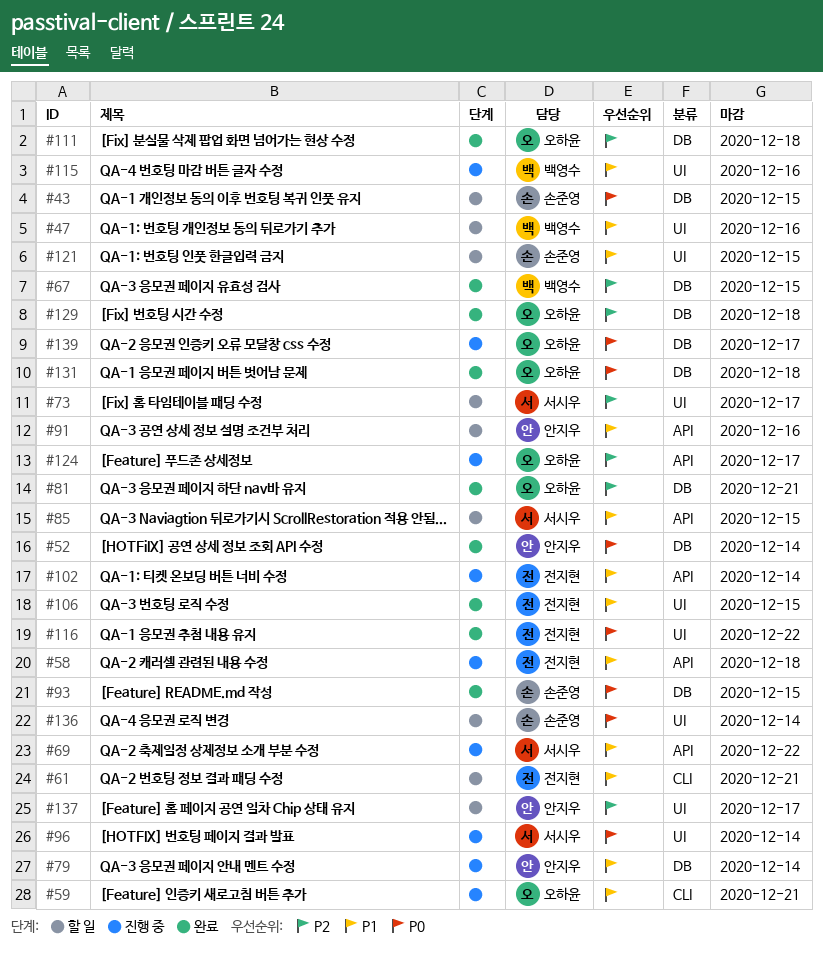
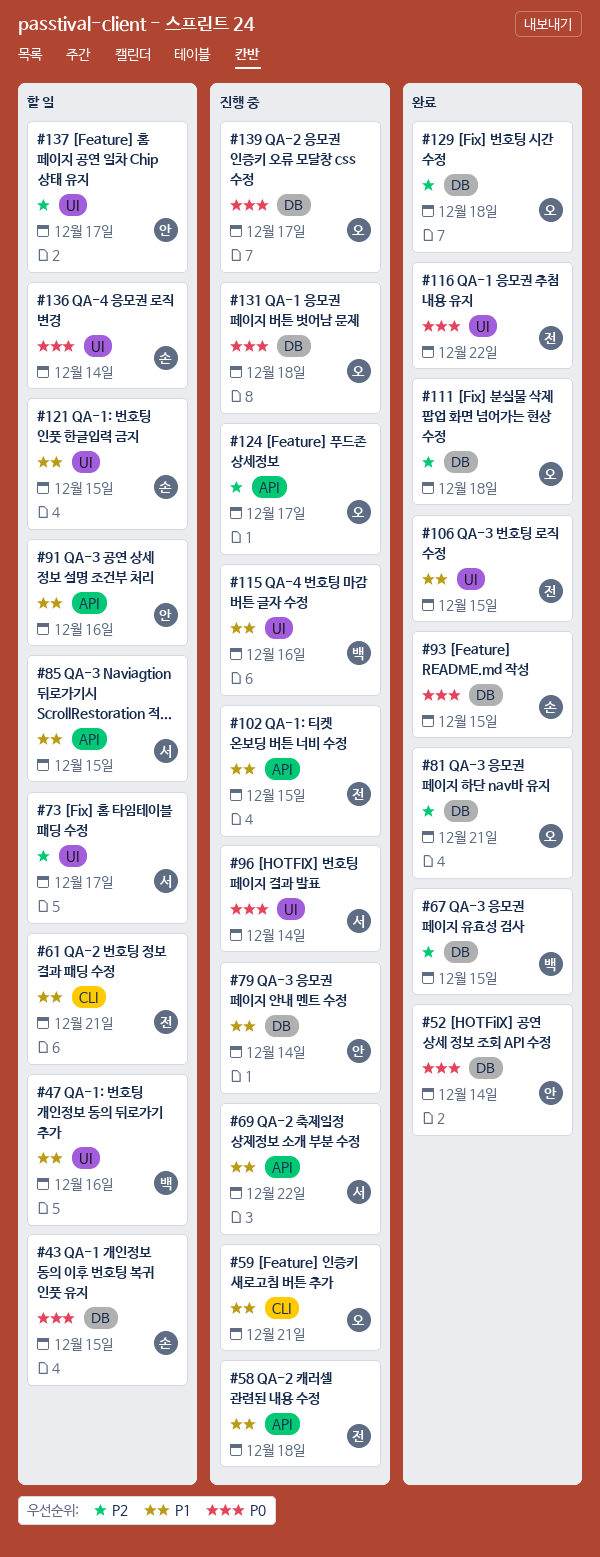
#102, due: Dec 14 -> Dec 15
#131, status: 완료 -> 진행 중

